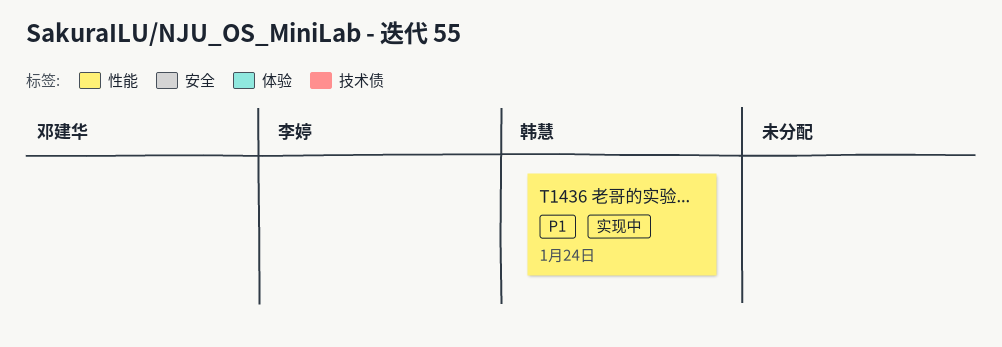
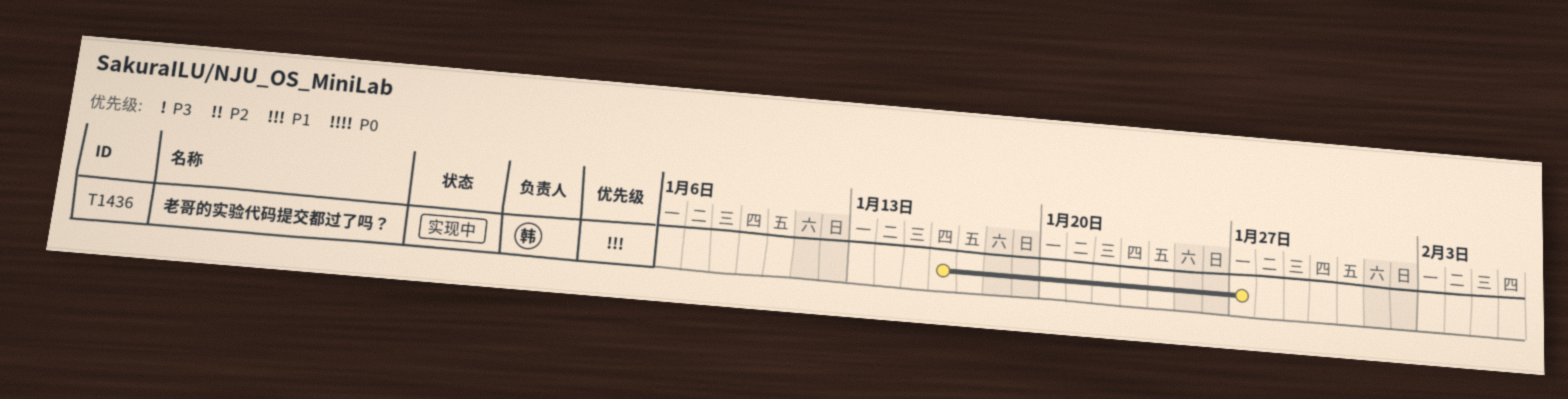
T1436, due: Jan 24 -> Jan 27

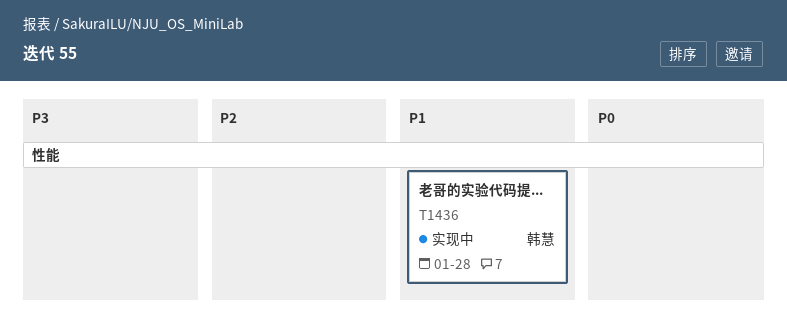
T1436, due: Jan 27 -> Jan 28

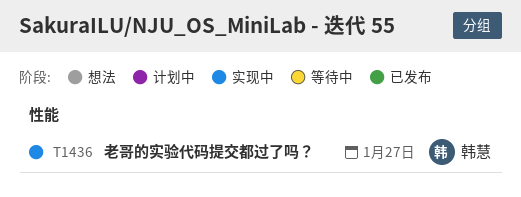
T1436, due: Jan 28 -> Jan 27

